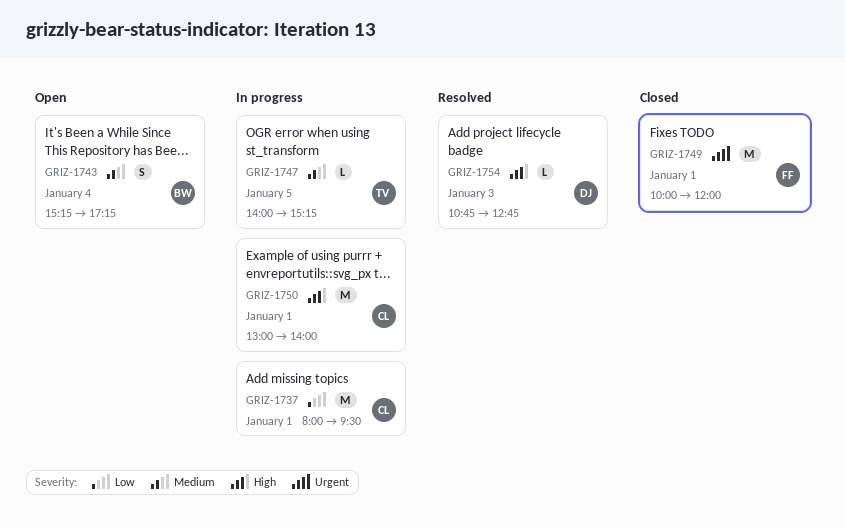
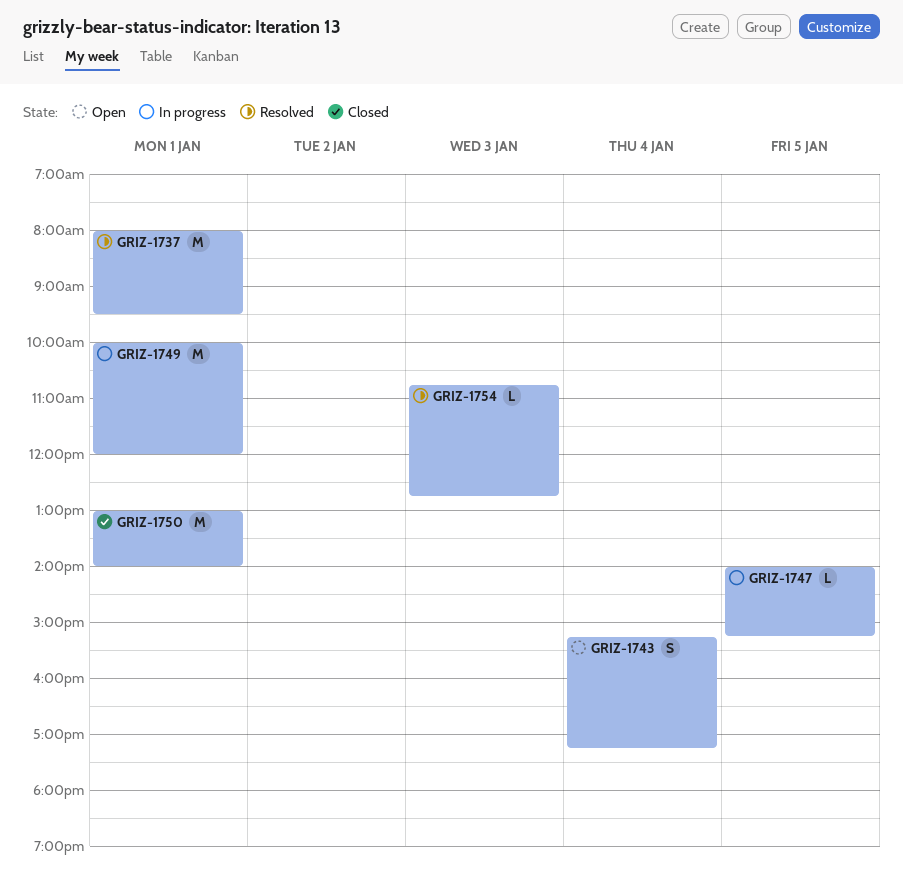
GRIZ-1737, status: In progress -> Resolved
GRIZ-1749, status: Closed -> In progress
GRIZ-1750, status: In progress -> Closed

